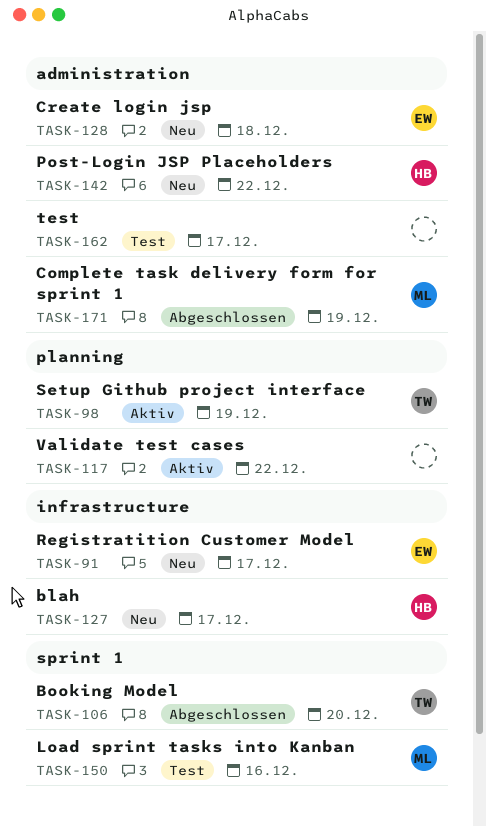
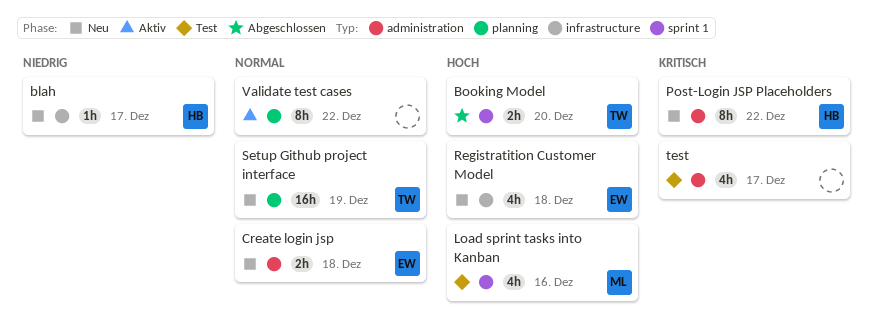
Complete task delivery form for sprint 1: present -> none
Registratition Customer Model, due: Dec 17 -> Dec 18
Setup Github project interface, status: Aktiv -> Neu

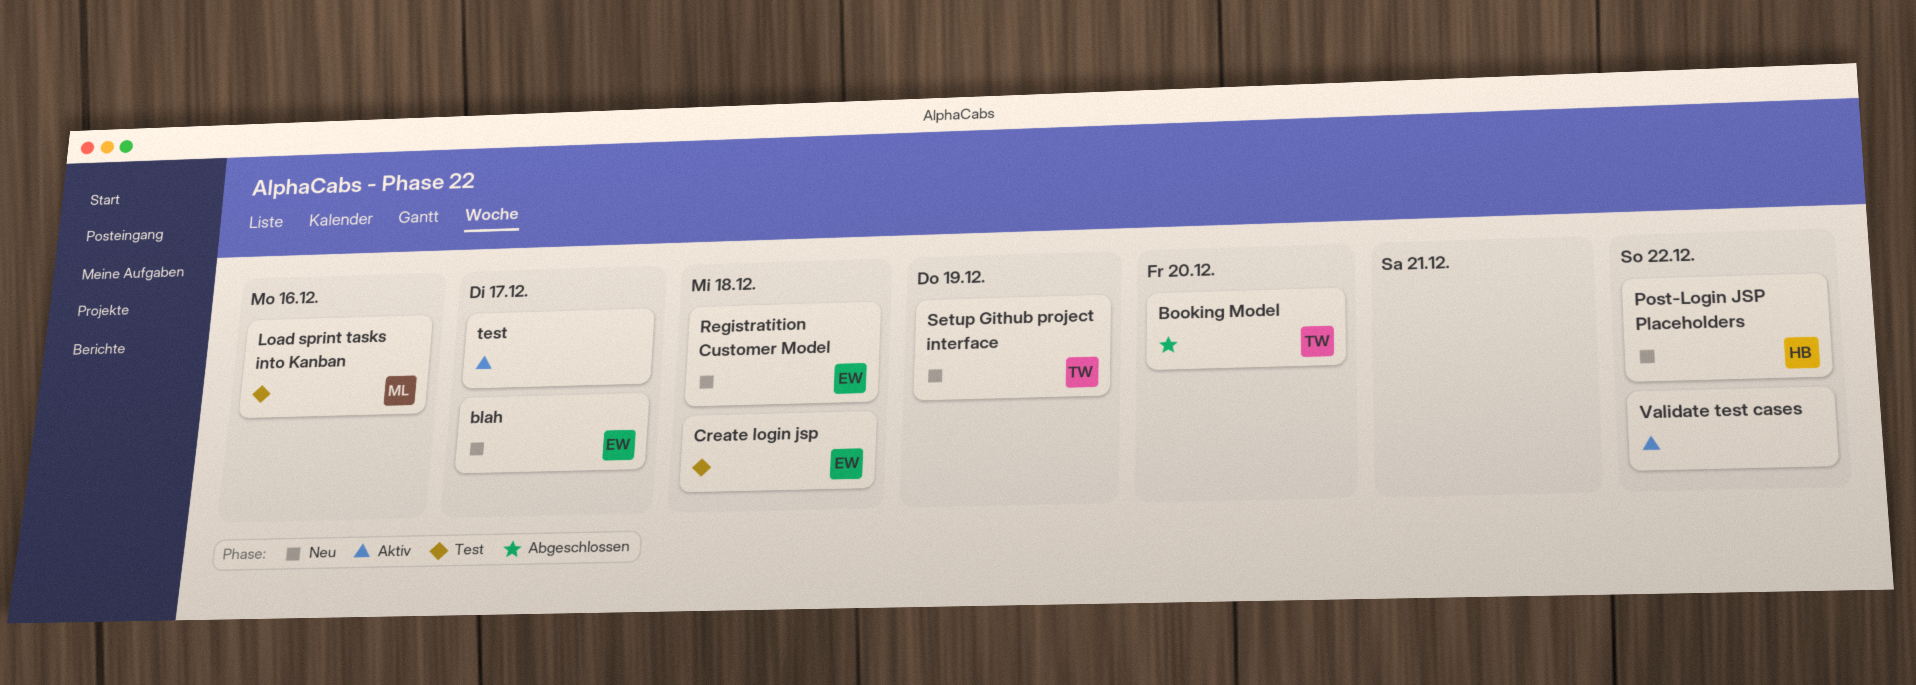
blah, owner: HB -> EW
Create login jsp, status: Neu -> Test
test, status: Test -> Aktiv

